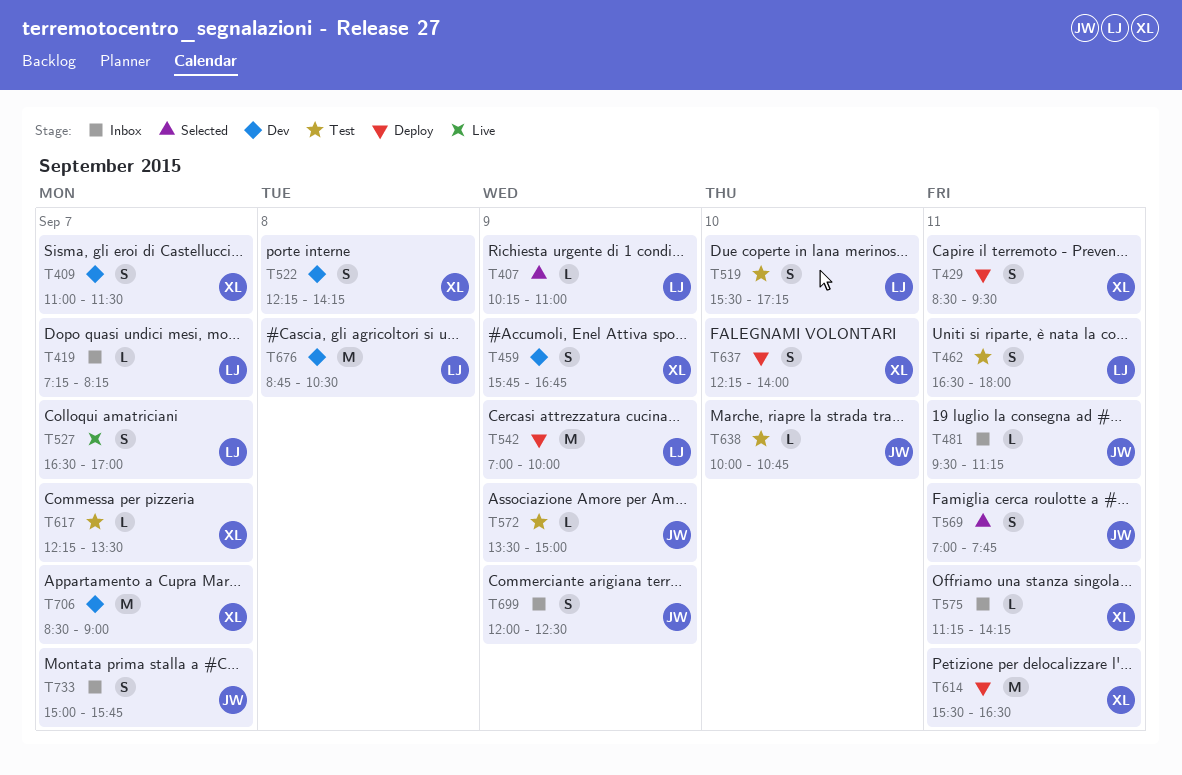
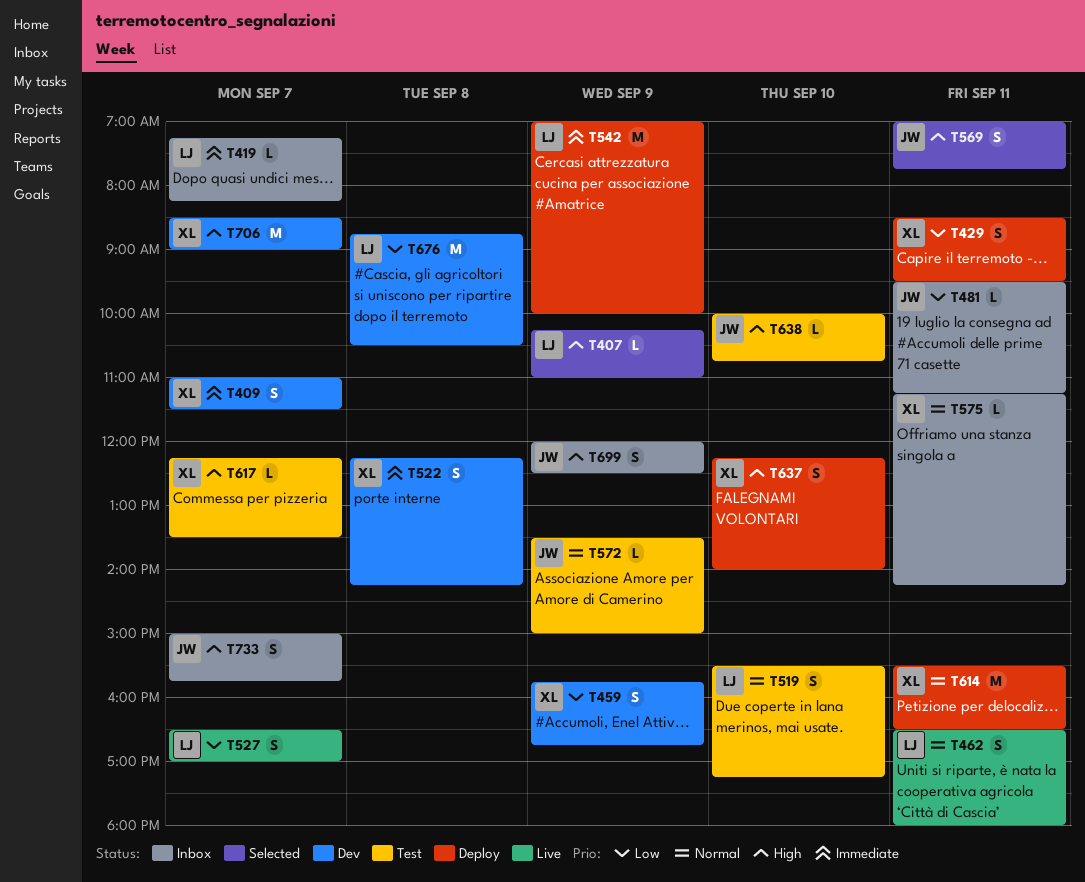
T462, status: Test -> Live

